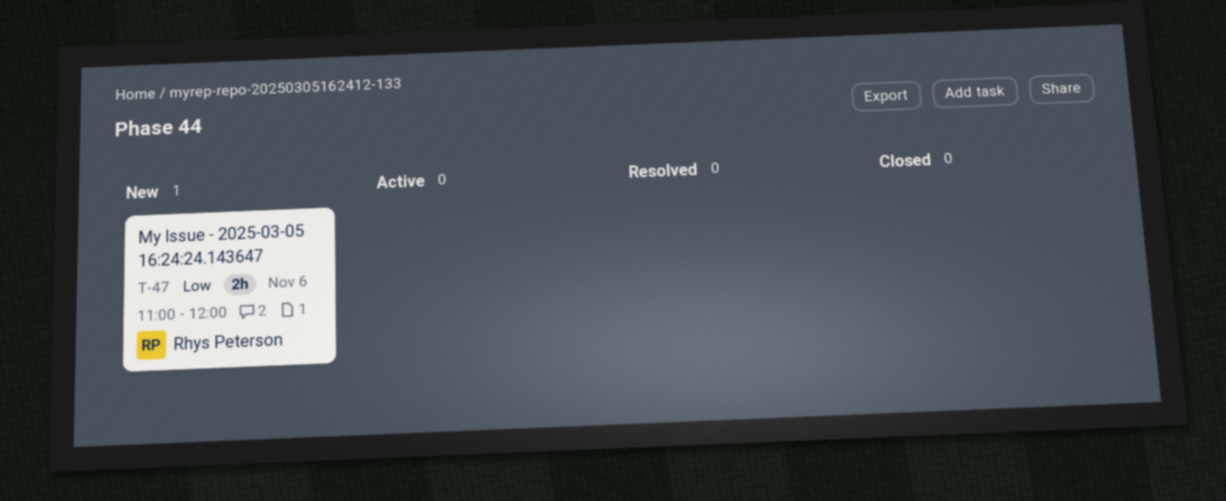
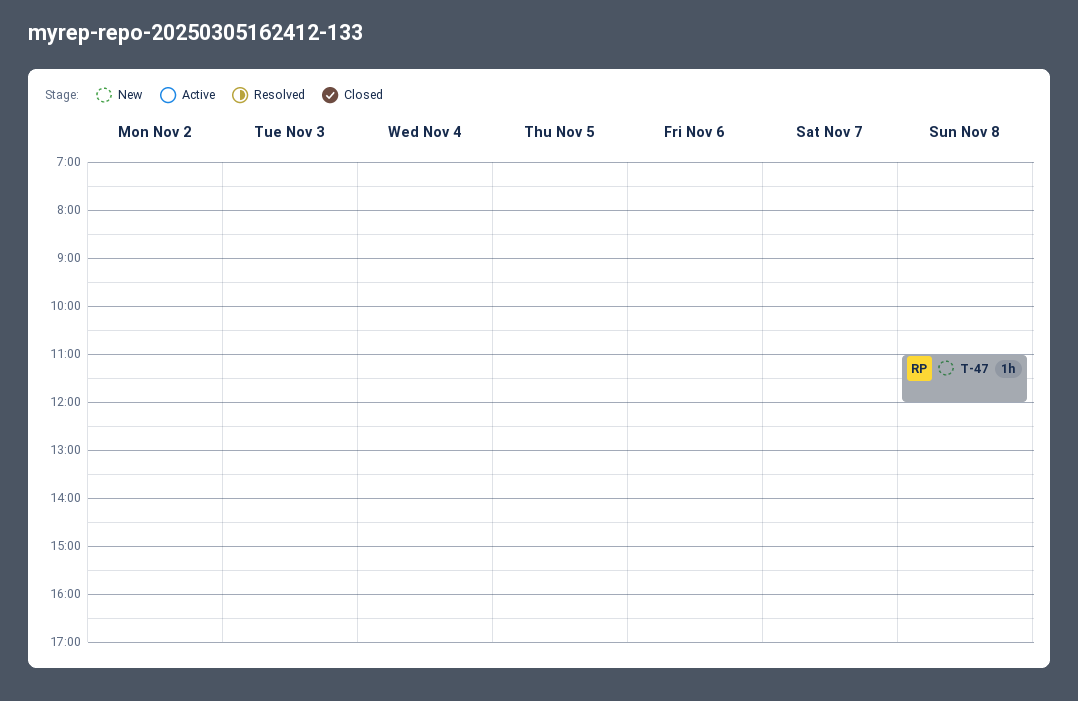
T-47, estimate: 2h -> 1h
T-47, day: Nov 6 -> Nov 8

